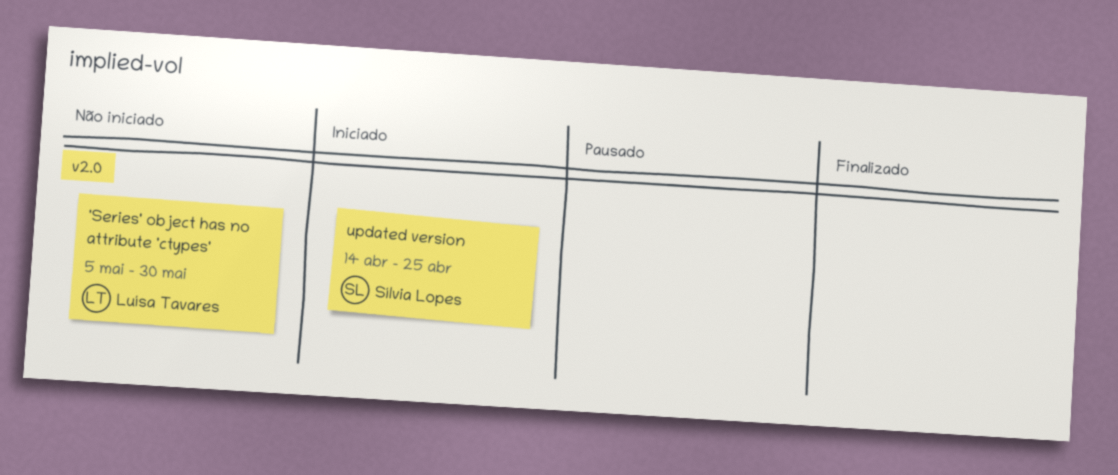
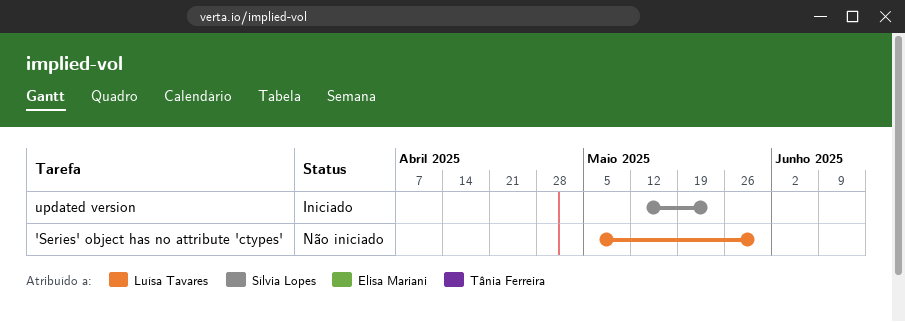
updated version, start: Apr 14 -> May 12
updated version, due: Apr 25 -> May 23

